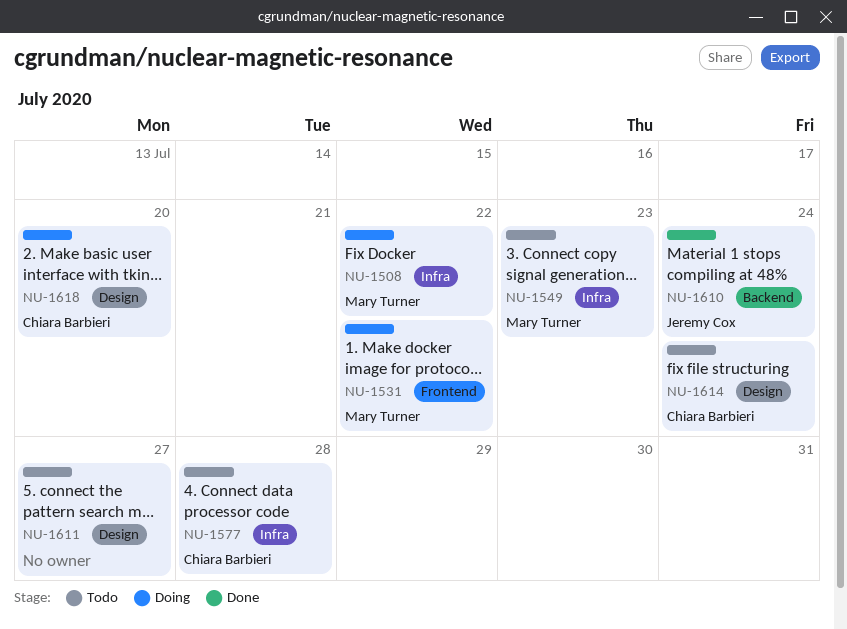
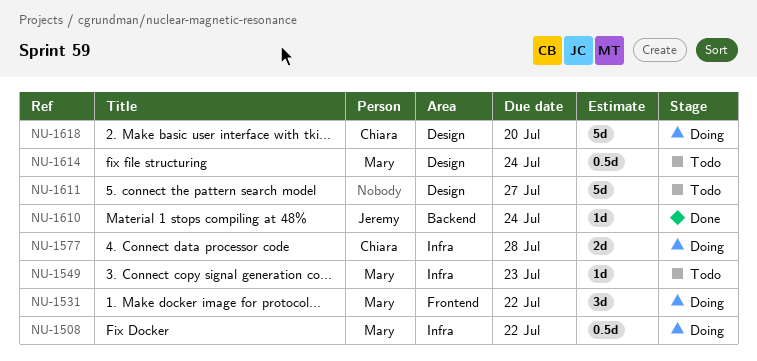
NU-1577, status: Todo -> Doing
NU-1614, owner: Chiara Barbieri -> Mary Turner

